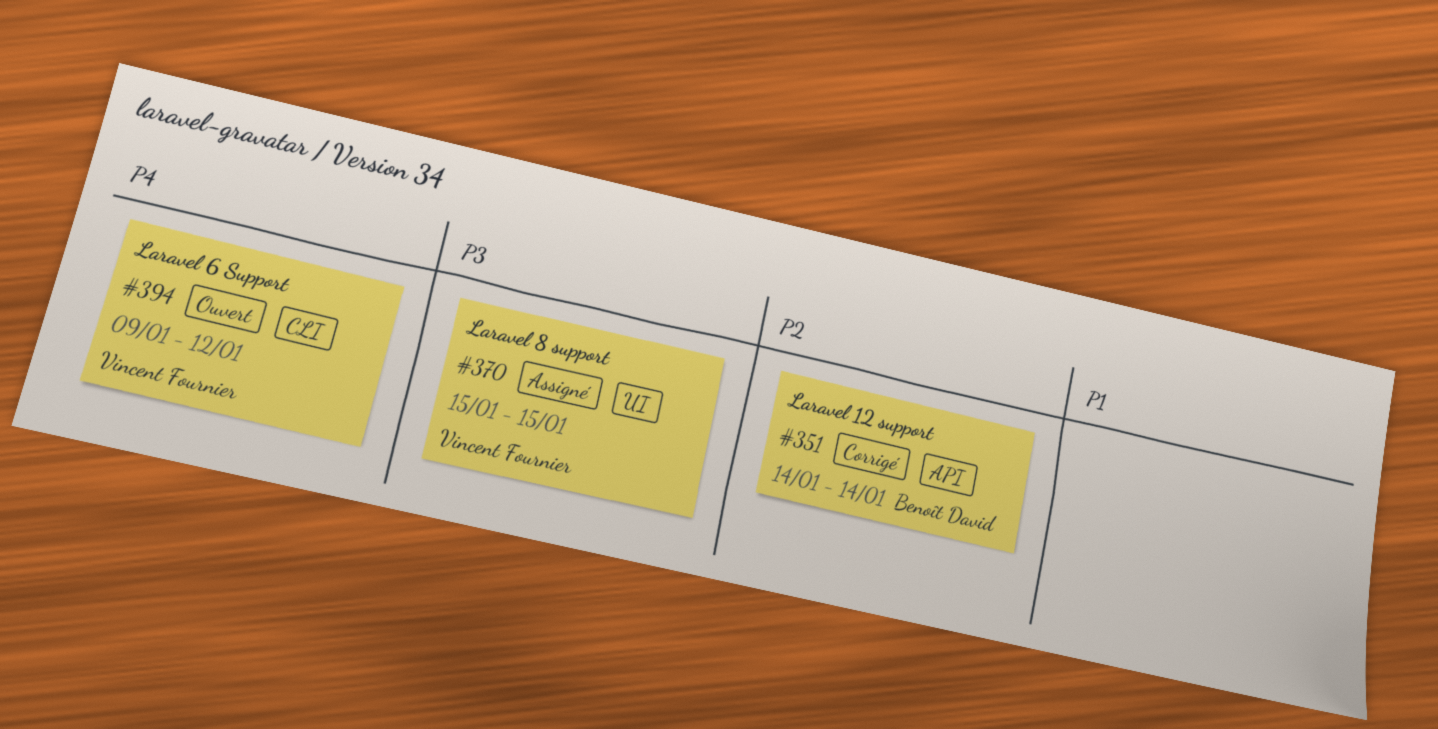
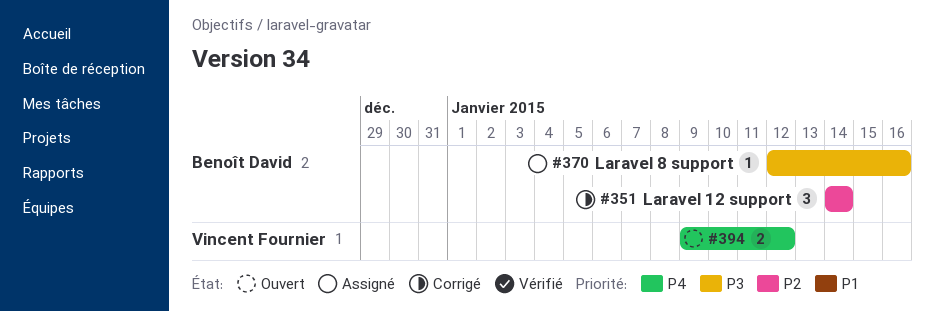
#370, owner: Vincent Fournier -> Benoît David
#370, start: Jan 15 -> Jan 12
#370, due: Jan 15 -> Jan 16

